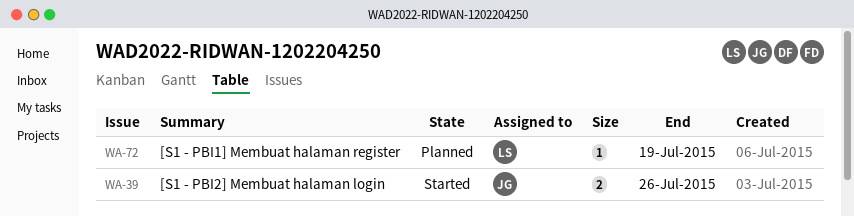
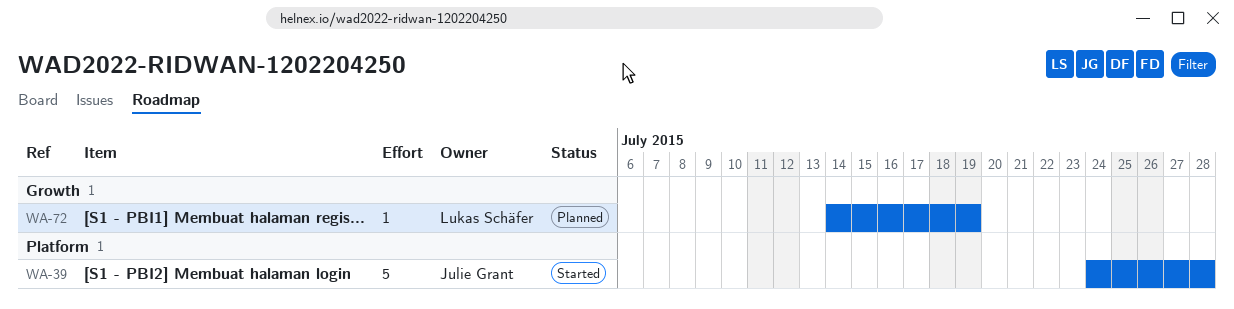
WA-39, estimate: 2 -> 5
WA-39, due: Jul 26 -> Jul 28

